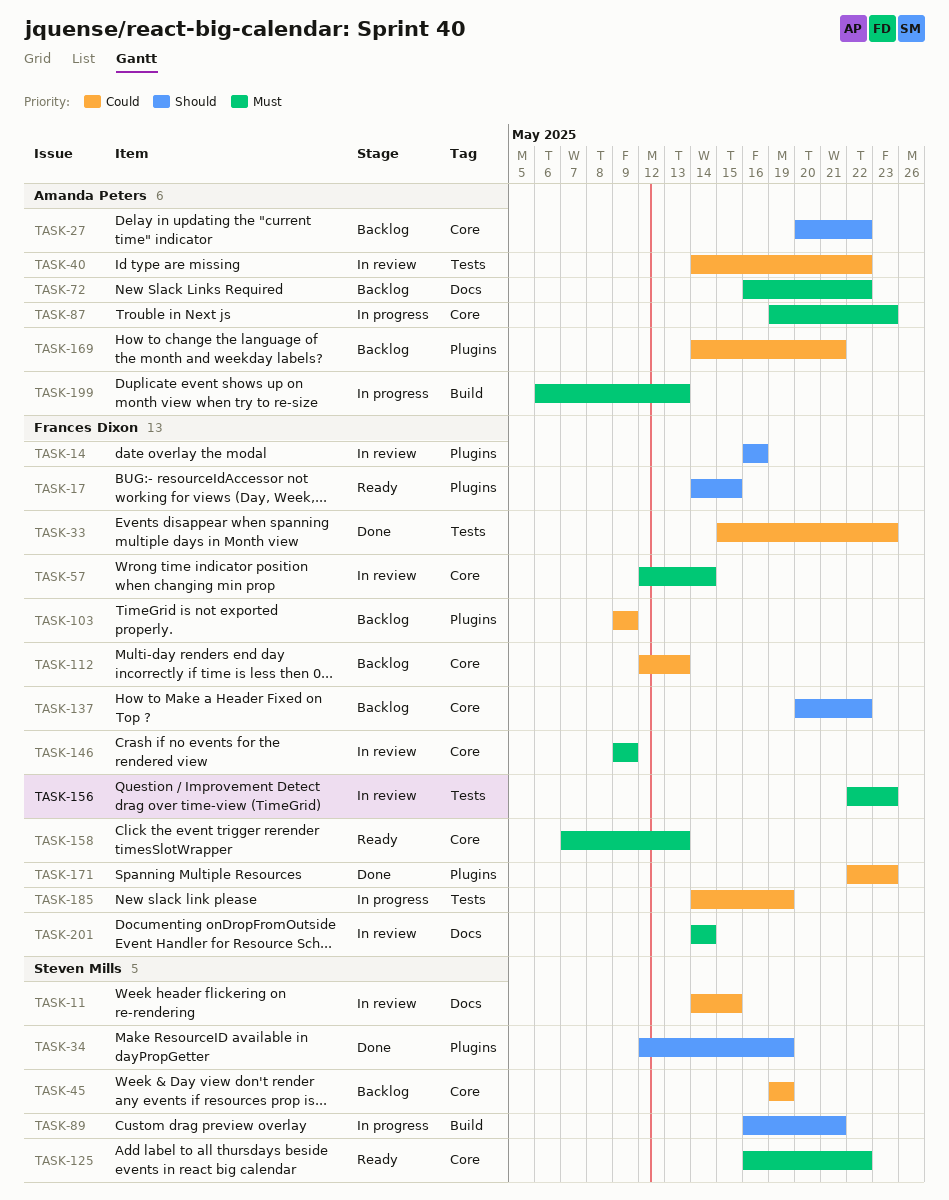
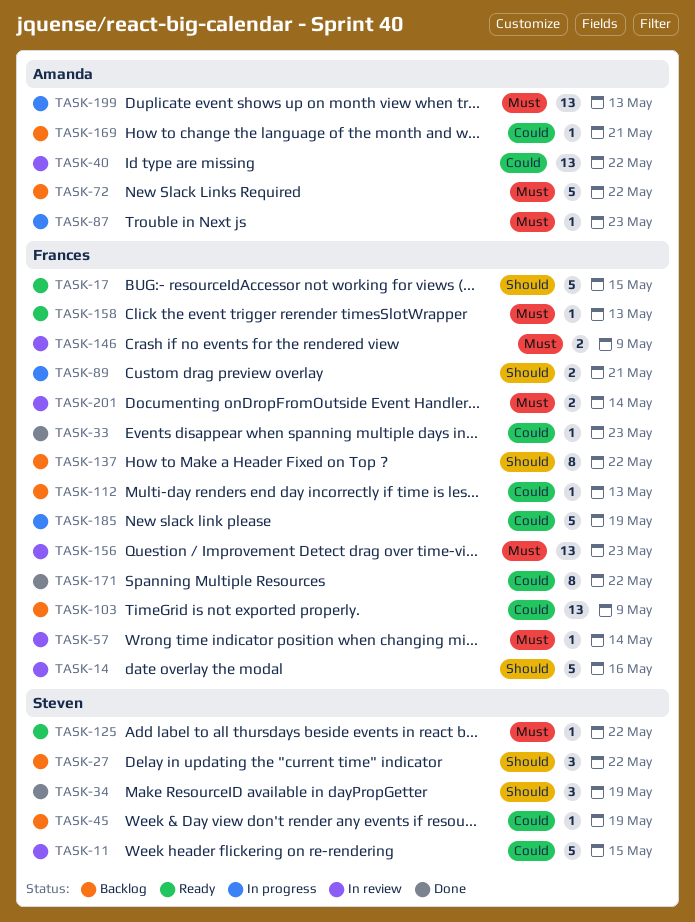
TASK-27, owner: Amanda Peters -> Steven Mills
TASK-89, owner: Steven Mills -> Frances Dixon
TASK-171, due: May 23 -> May 22

